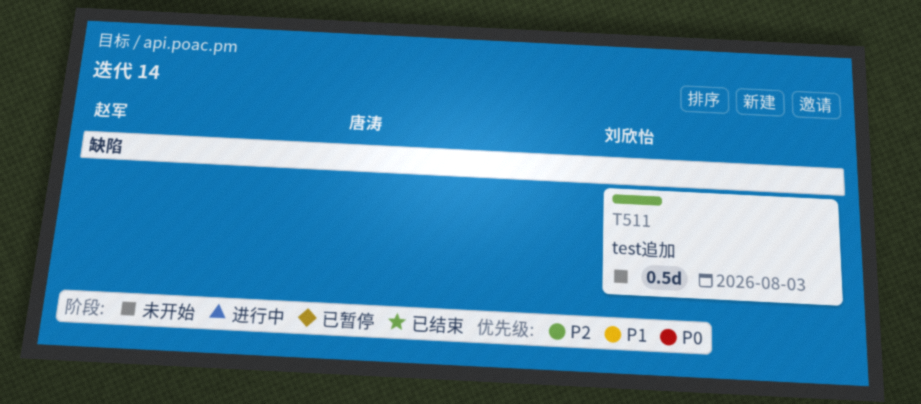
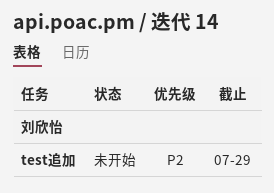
test追加, due: Aug 3 -> Jul 29

